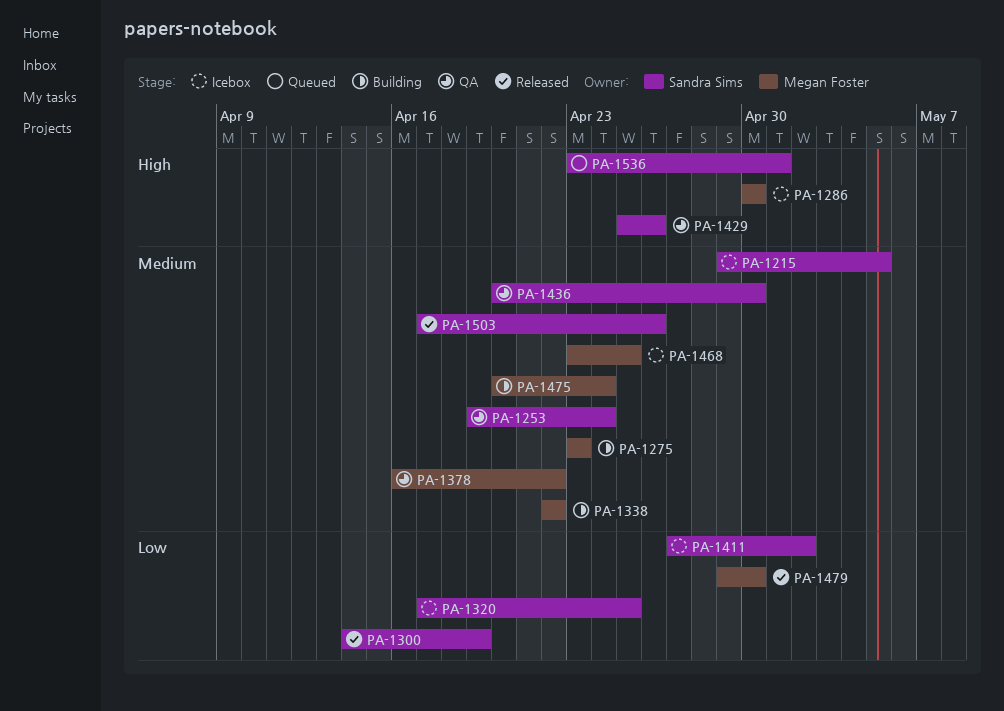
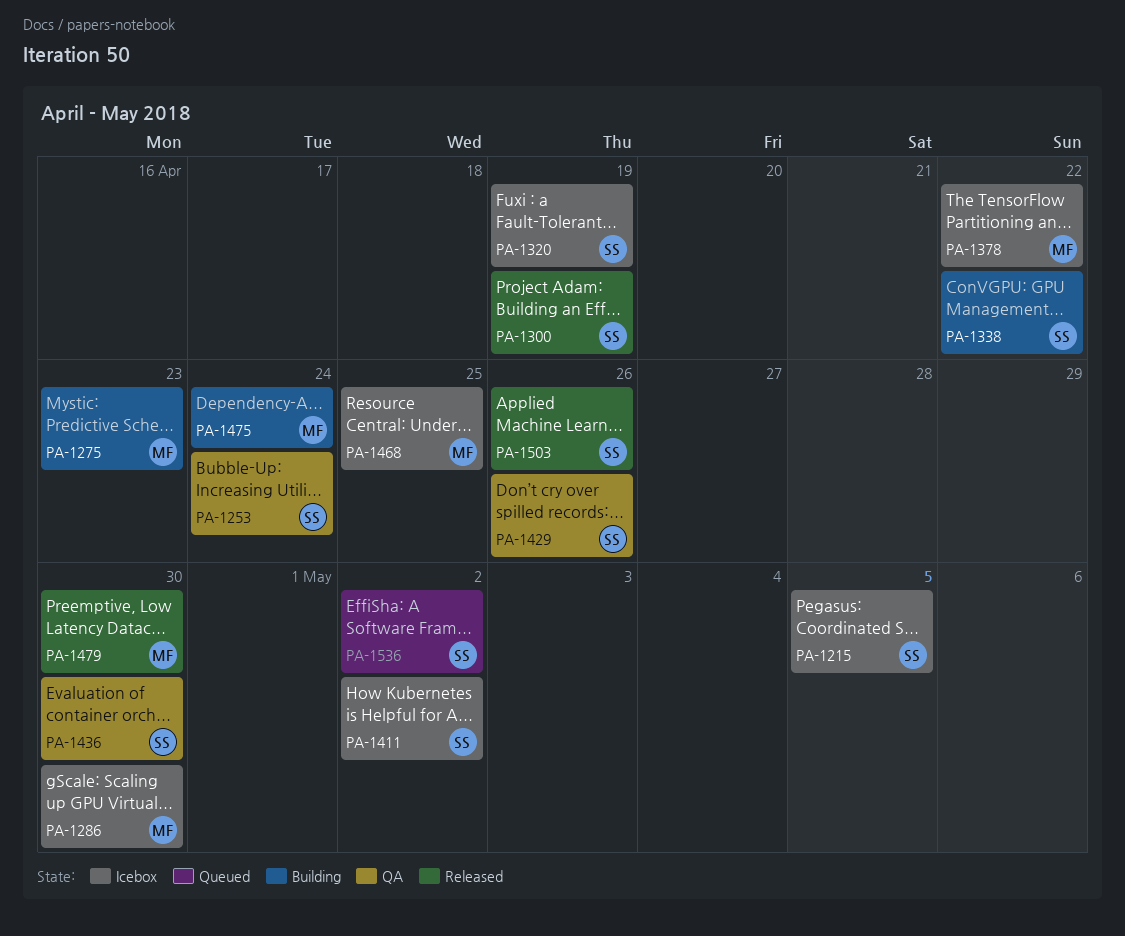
PA-1320, due: Apr 25 -> Apr 19
PA-1338, owner: Megan Foster -> Sandra Sims
PA-1378, status: QA -> Icebox
PA-1536, due: May 1 -> May 2

